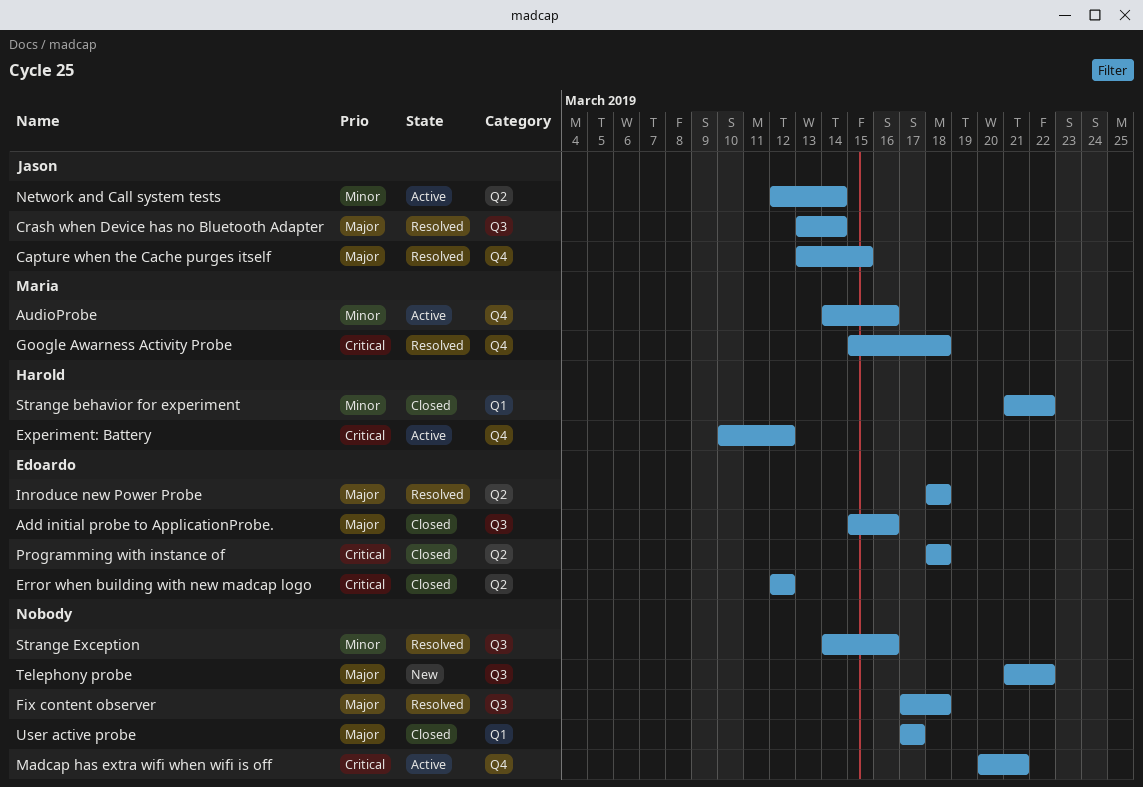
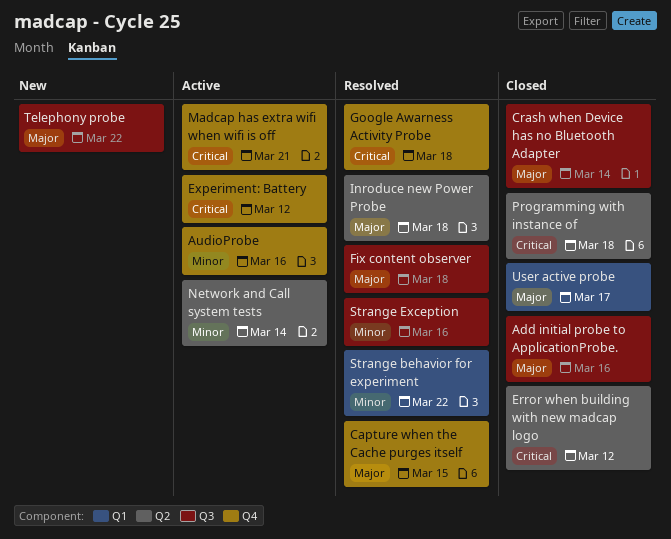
Crash when Device has no Bluetooth Adapter, status: Resolved -> Closed
Strange behavior for experiment, status: Closed -> Resolved

